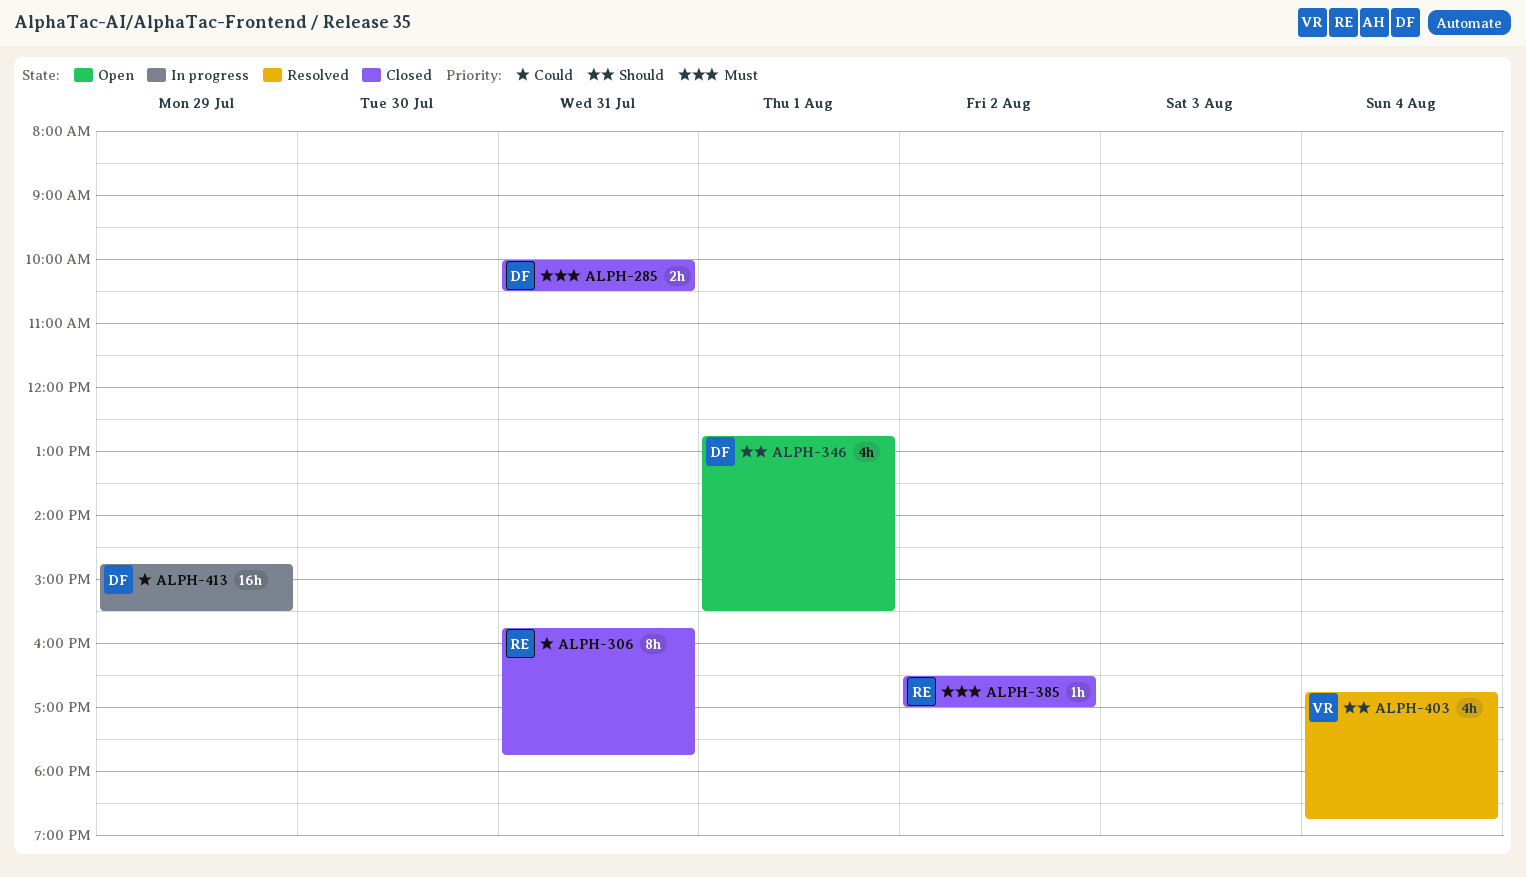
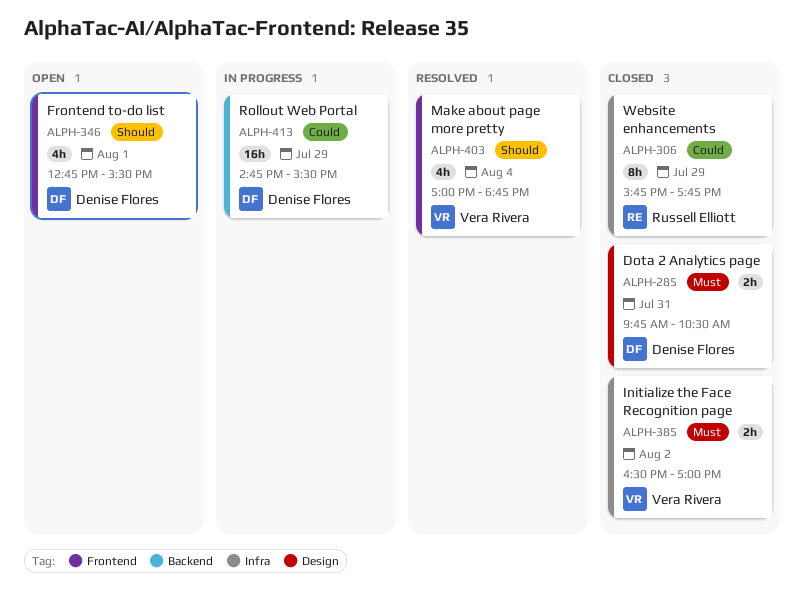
ALPH-285, begins: 10:00 -> 09:45
ALPH-306, day: Jul 31 -> Jul 29
ALPH-385, owner: Russell Elliott -> Vera Rivera
ALPH-385, estimate: 1h -> 2h
ALPH-403, begins: 16:45 -> 17:00

